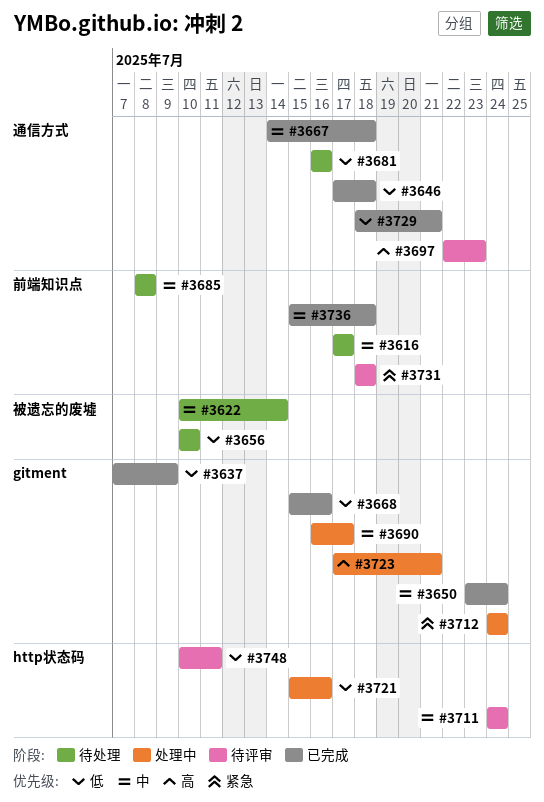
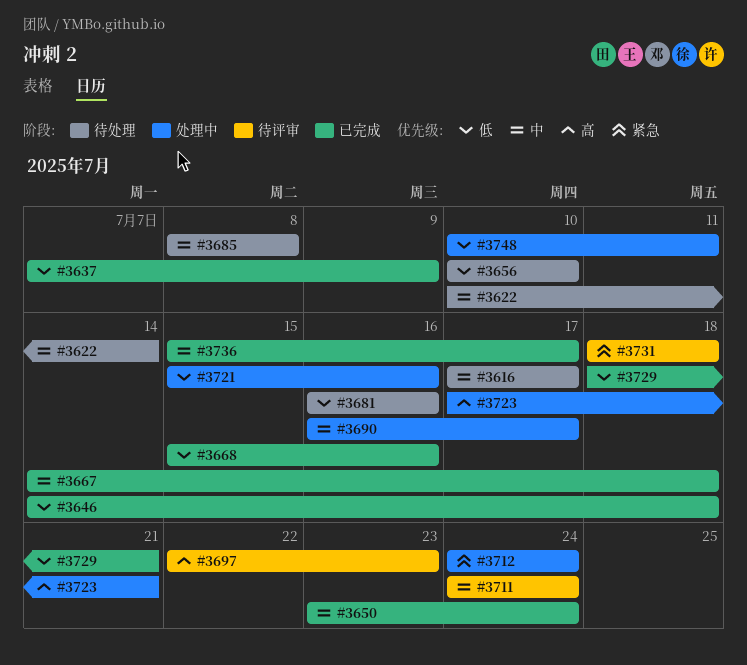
#3646, start: Jul 17 -> Jul 14
#3736, due: Jul 18 -> Jul 17
#3748, status: 待评审 -> 处理中

